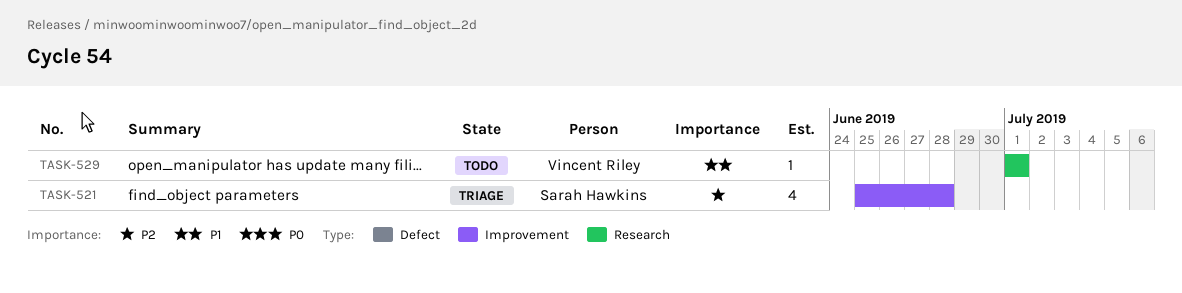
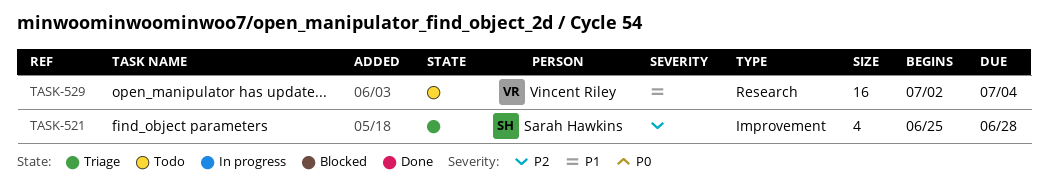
TASK-529, estimate: 1 -> 16
TASK-529, start: Jul 1 -> Jul 2
TASK-529, due: Jul 1 -> Jul 4

